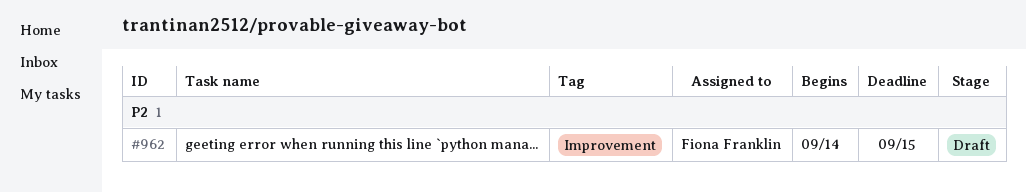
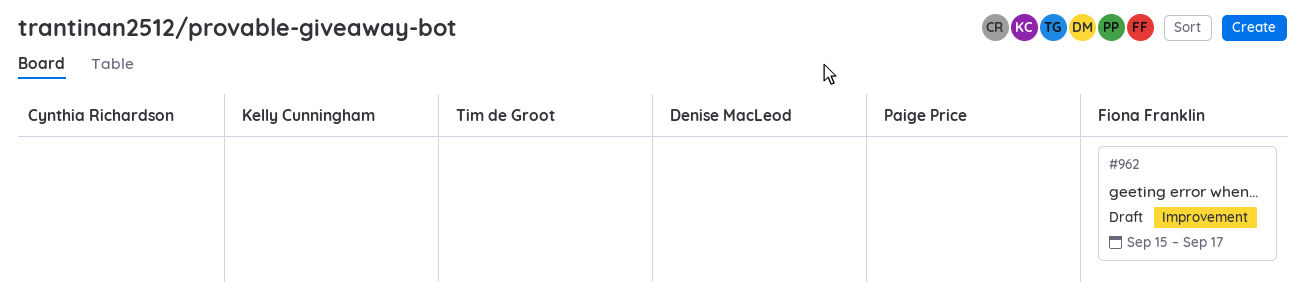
#962, start: Sep 14 -> Sep 15
#962, due: Sep 15 -> Sep 17

